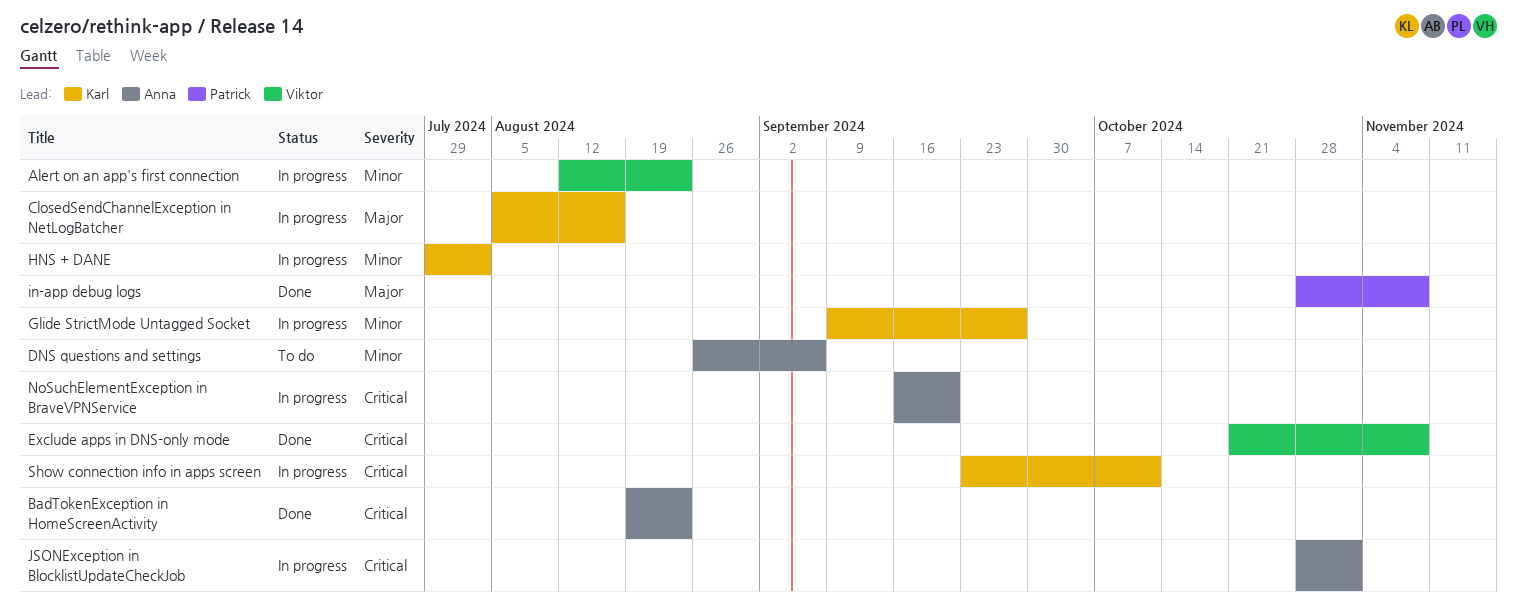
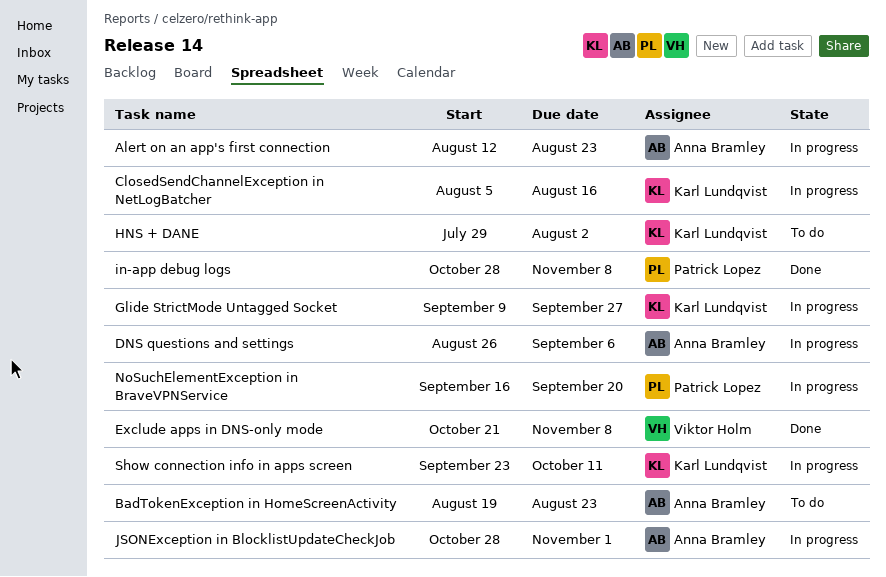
Alert on an app's first connection, owner: Viktor Holm -> Anna Bramley
BadTokenException in HomeScreenActivity, status: Done -> To do
DNS questions and settings, status: To do -> In progress
HNS + DANE, status: In progress -> To do
NoSuchElementException in BraveVPNService, owner: Anna Bramley -> Patrick Lopez

